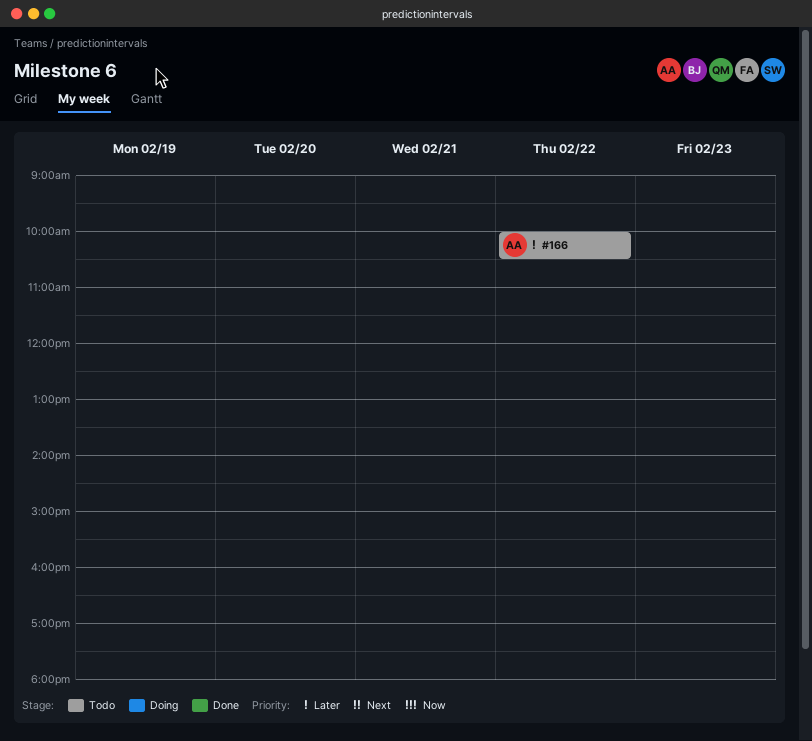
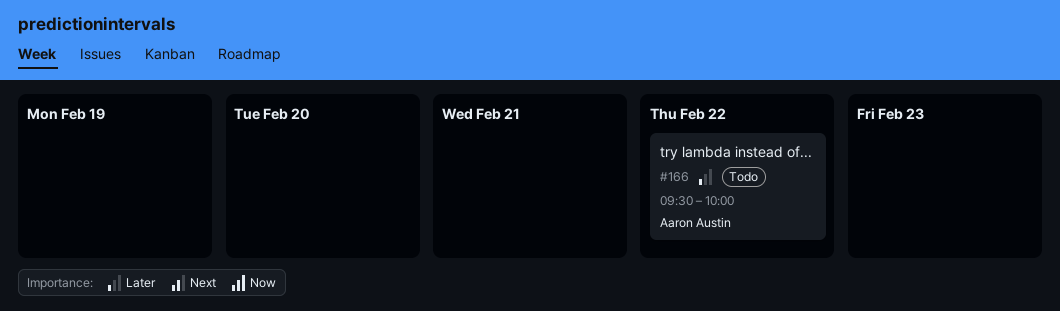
#166, begins: 10:00 -> 09:30
#166, ends: 10:30 -> 10:00

